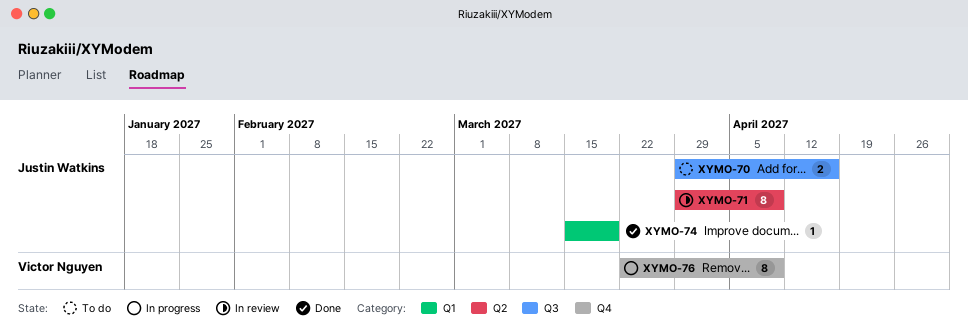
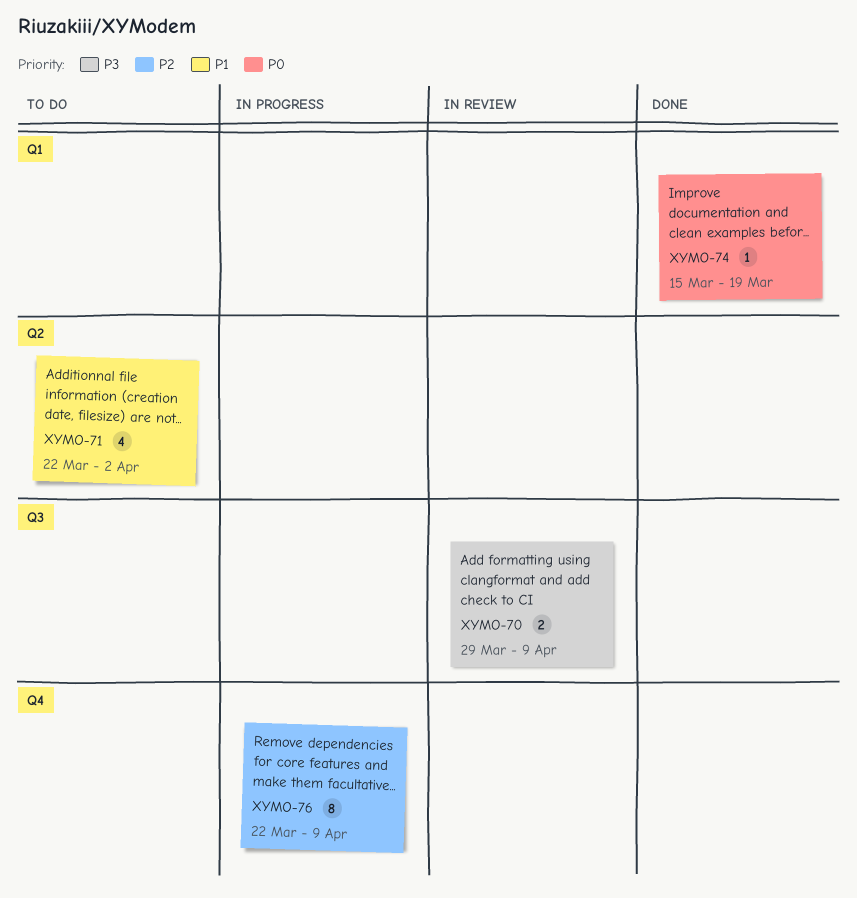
XYMO-70, status: To do -> In review
XYMO-70, due: Apr 16 -> Apr 9
XYMO-71, status: In review -> To do
XYMO-71, estimate: 8 -> 4
XYMO-71, start: Mar 29 -> Mar 22
XYMO-71, due: Apr 9 -> Apr 2

